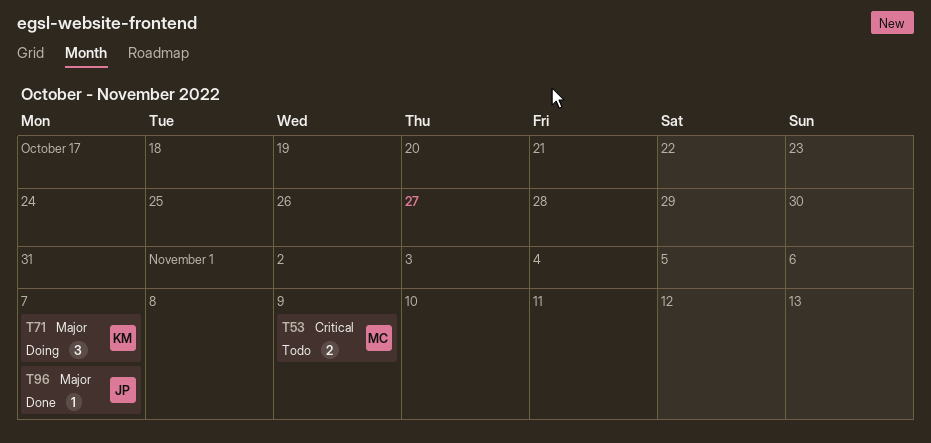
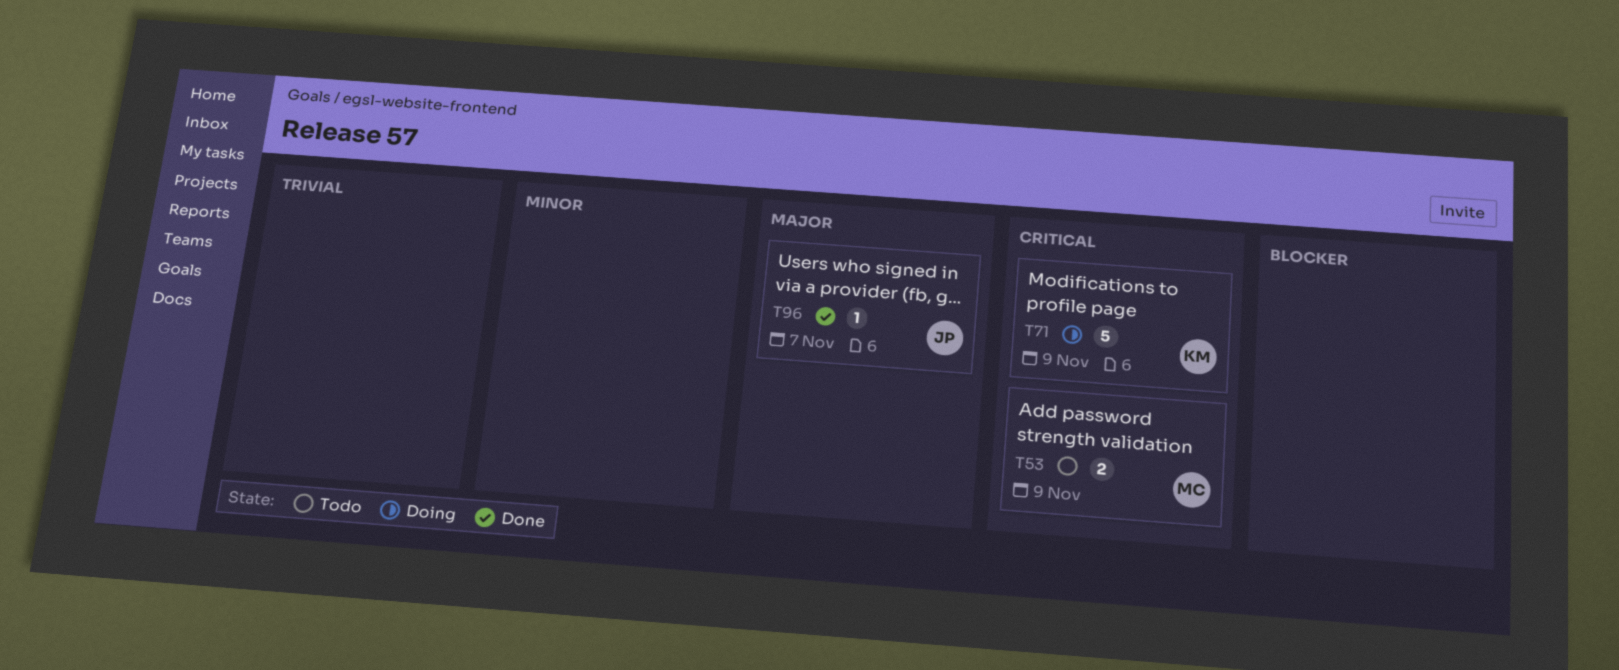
T71, priority: Major -> Critical
T71, estimate: 3 -> 5
T71, due: Nov 7 -> Nov 9

